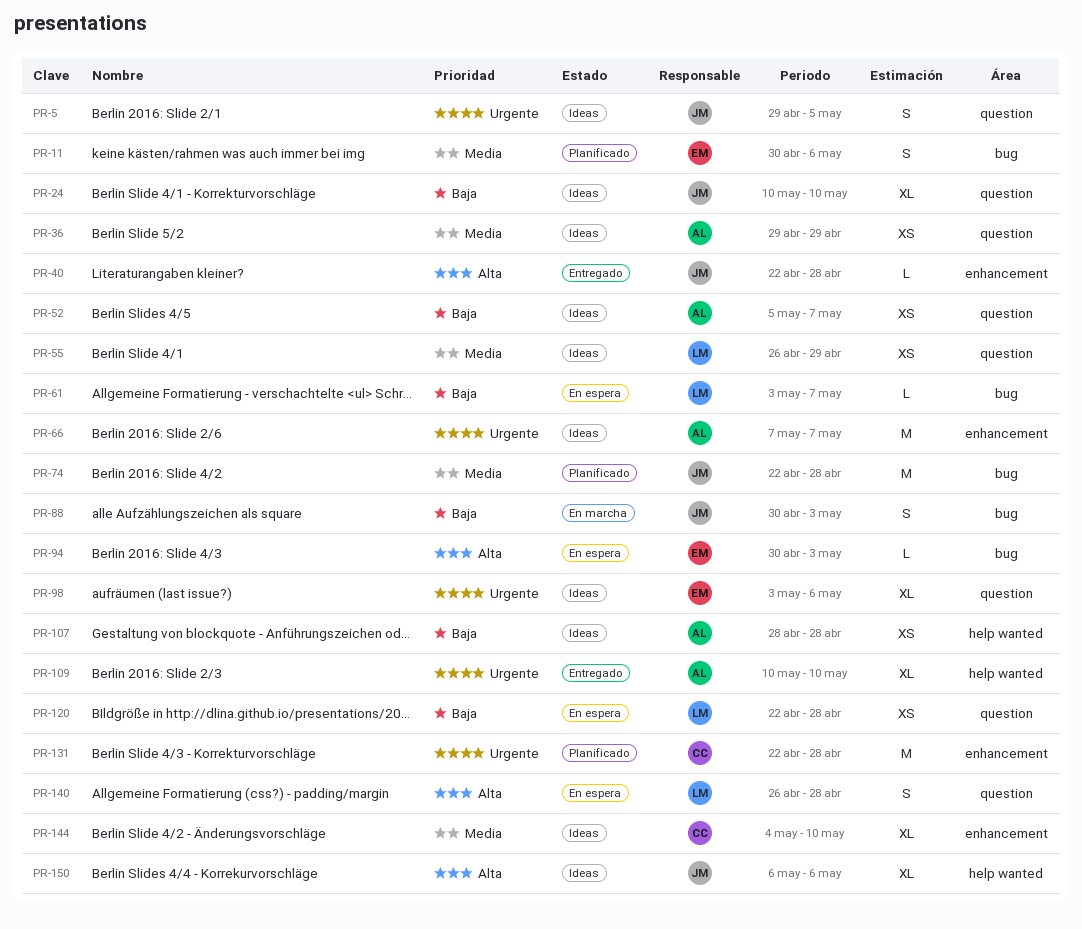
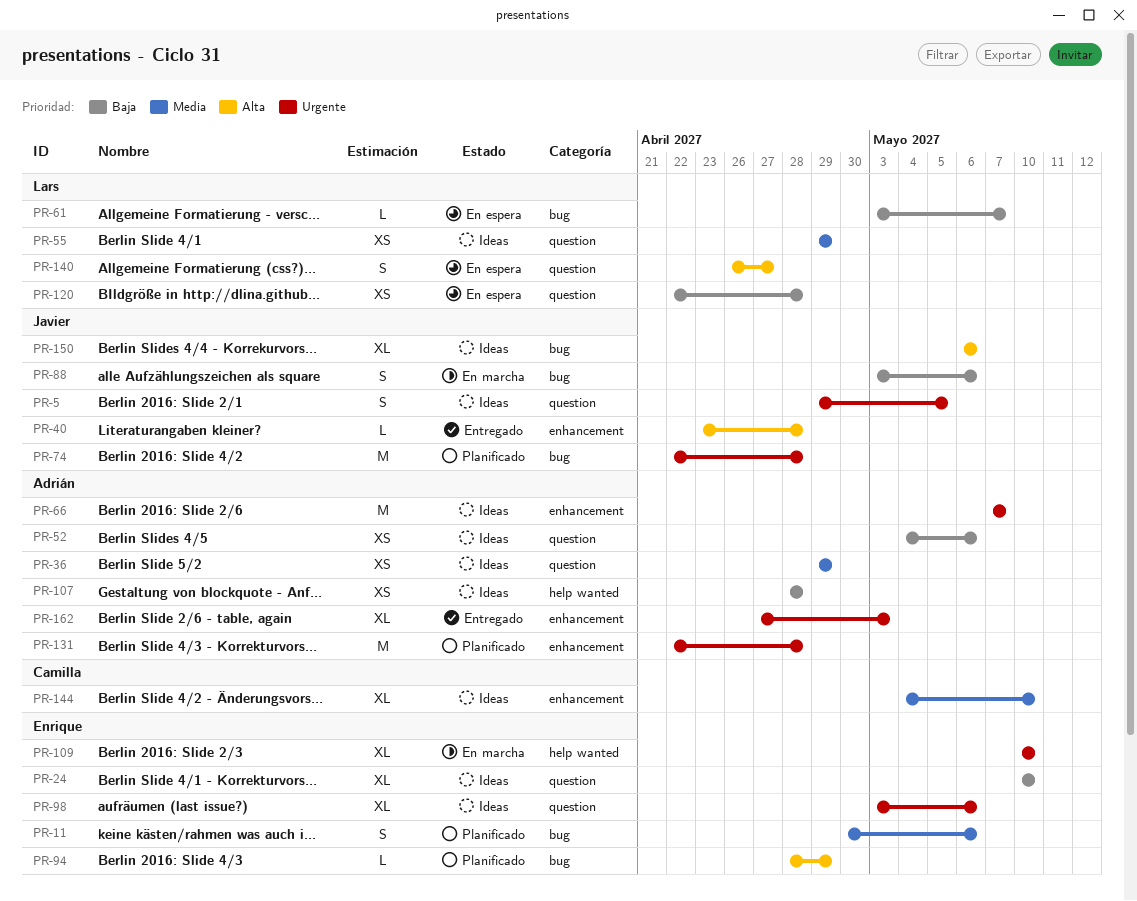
PR-24, owner: Javier -> Enrique
PR-40, start: Apr 22 -> Apr 23
PR-52, start: May 5 -> May 4
PR-52, due: May 7 -> May 6
PR-55, start: Apr 26 -> Apr 29
PR-74, priority: Media -> Urgente
PR-88, start: Apr 30 -> May 3
PR-88, due: May 3 -> May 6
PR-94, status: En espera -> Planificado
PR-94, start: Apr 30 -> Apr 28
PR-94, due: May 3 -> Apr 29
PR-109, status: Entregado -> En marcha
PR-109, owner: Adrián -> Enrique
PR-131, owner: Camilla -> Adrián
PR-140, due: Apr 28 -> Apr 27
PR-150, label: help wanted -> bug
PR-162: none -> present

